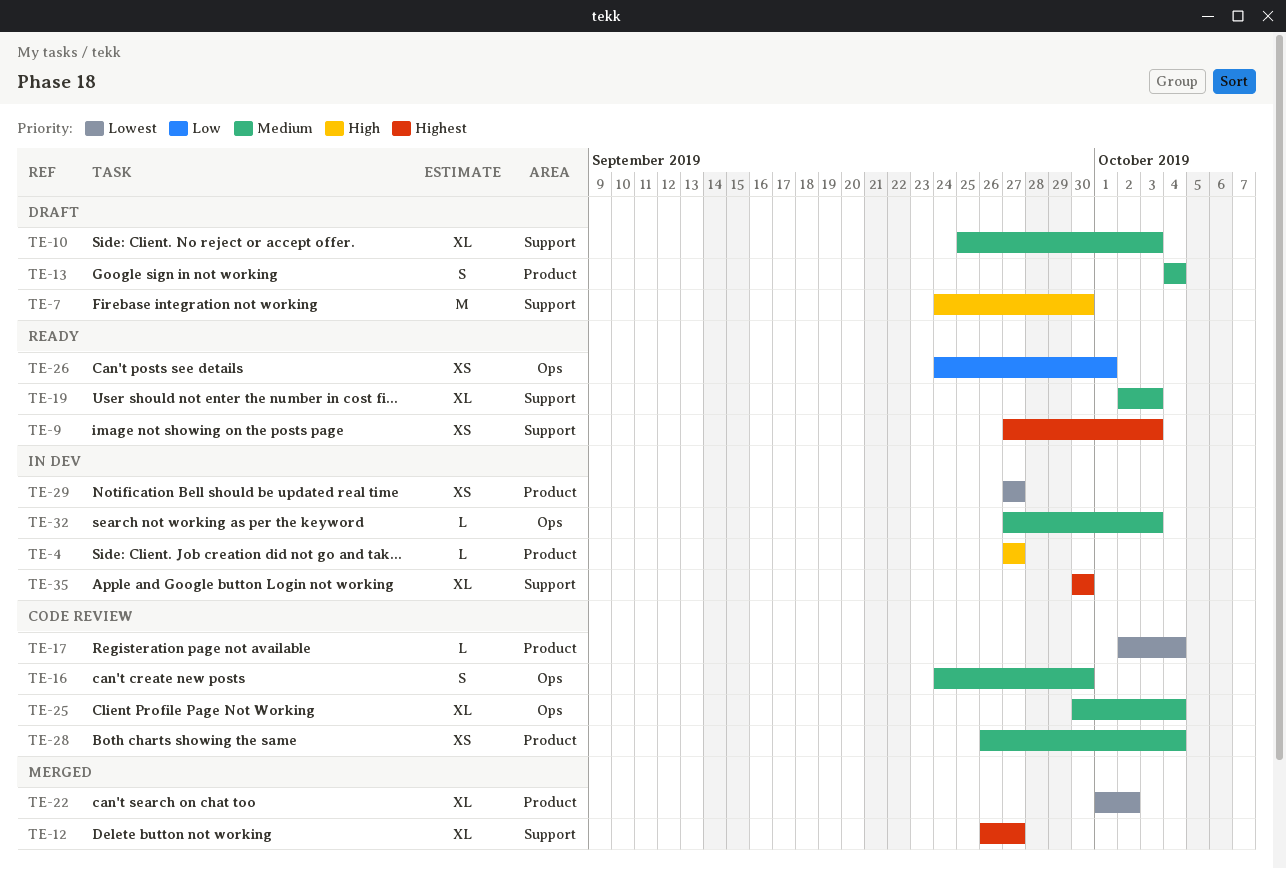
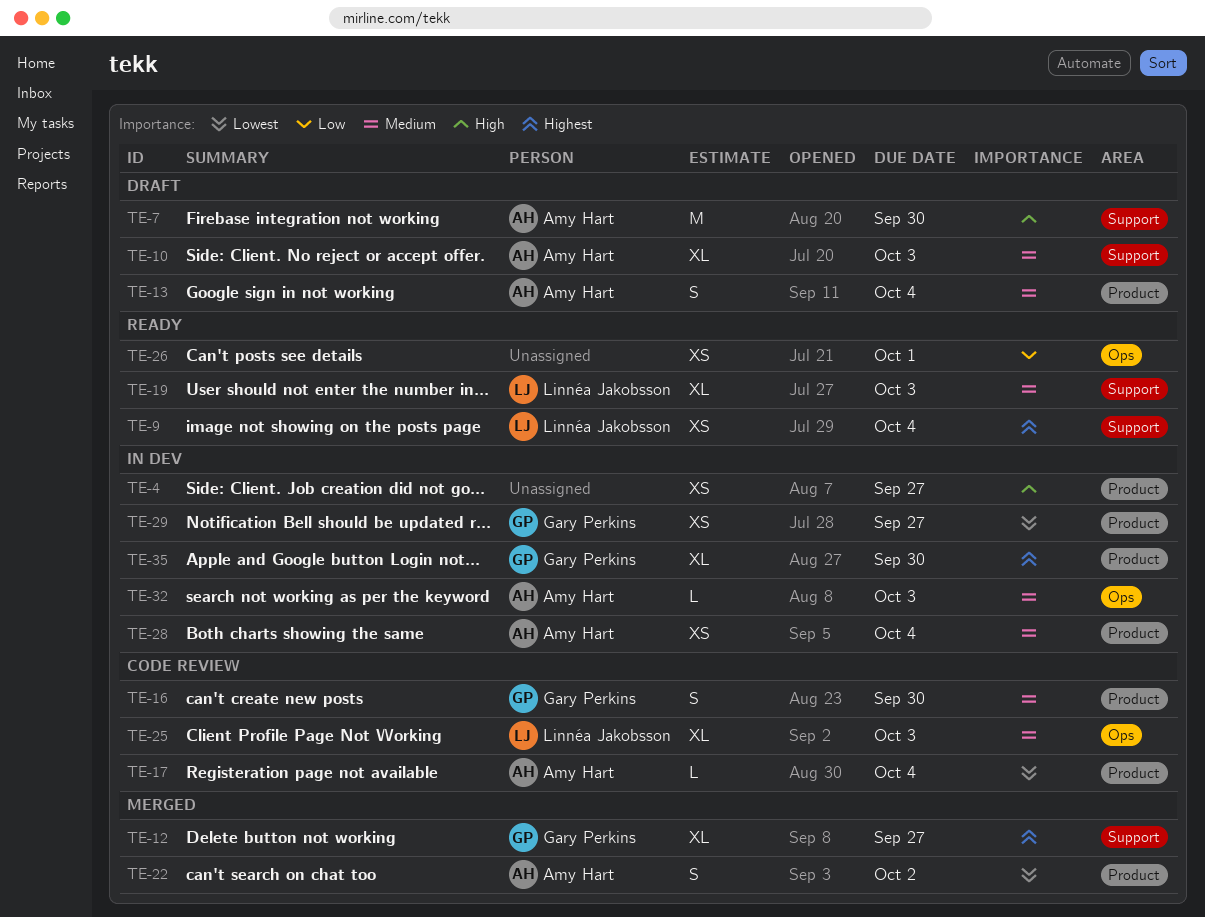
TE-4, estimate: L -> XS
TE-9, due: Oct 3 -> Oct 4
TE-16, label: Ops -> Product
TE-22, estimate: XL -> S
TE-25, due: Oct 4 -> Oct 3
TE-28, status: Code review -> In dev
TE-35, label: Support -> Product

